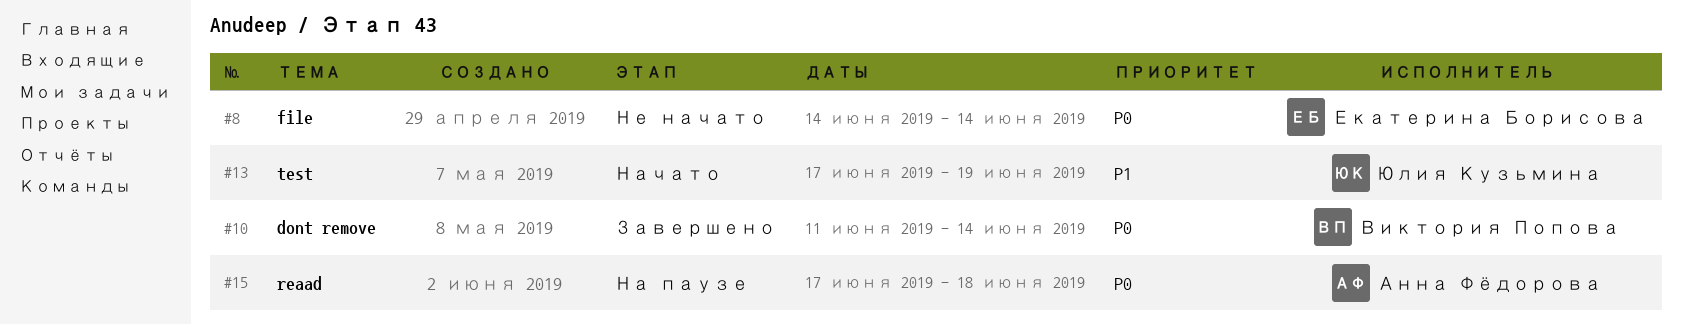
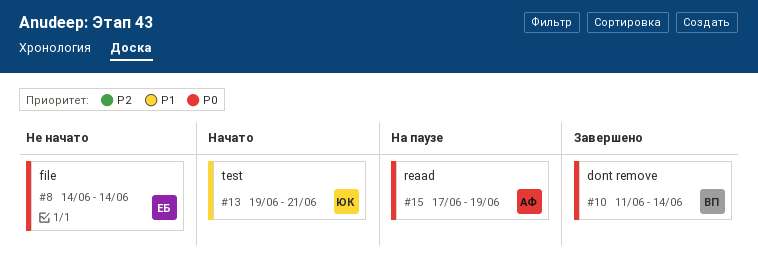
#13, start: Jun 17 -> Jun 19
#13, due: Jun 19 -> Jun 21
#15, due: Jun 18 -> Jun 19

